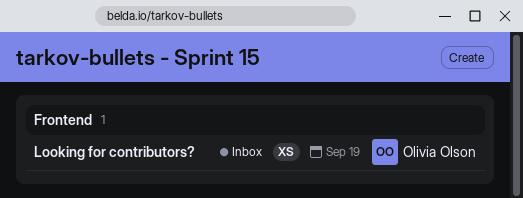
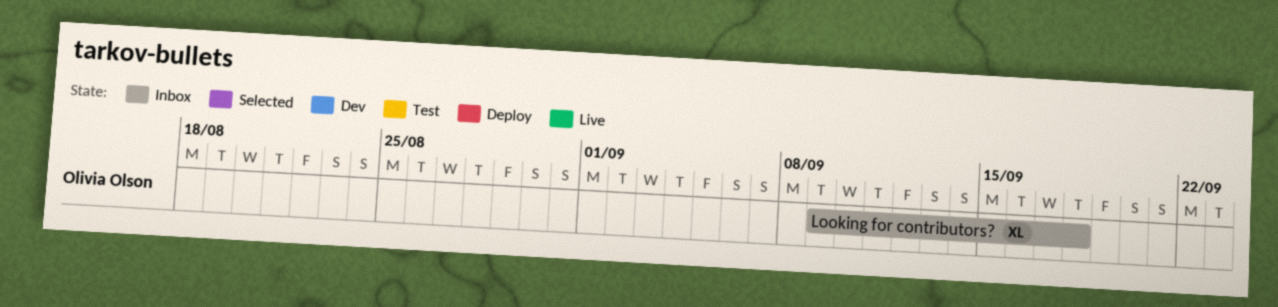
Looking for contributors?, estimate: XS -> XL
Looking for contributors?, due: Sep 19 -> Sep 18

